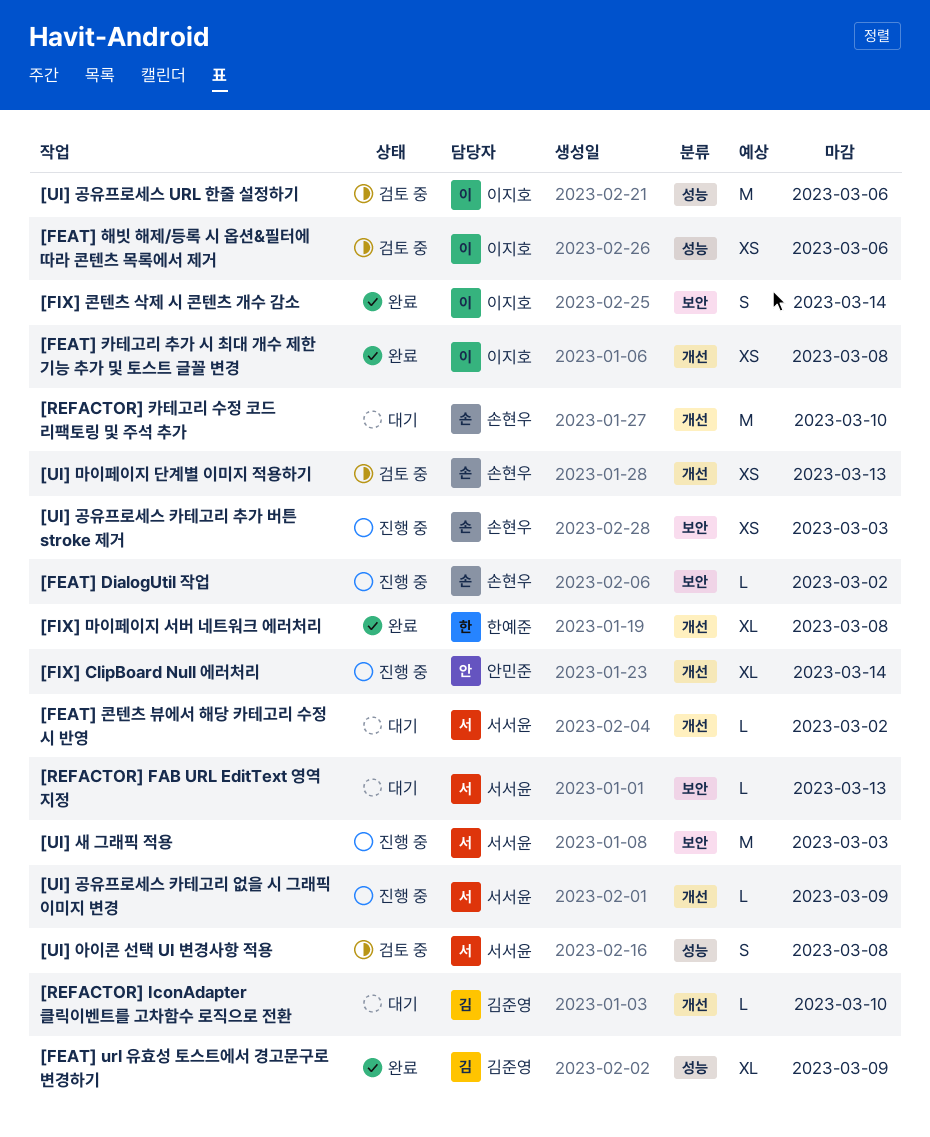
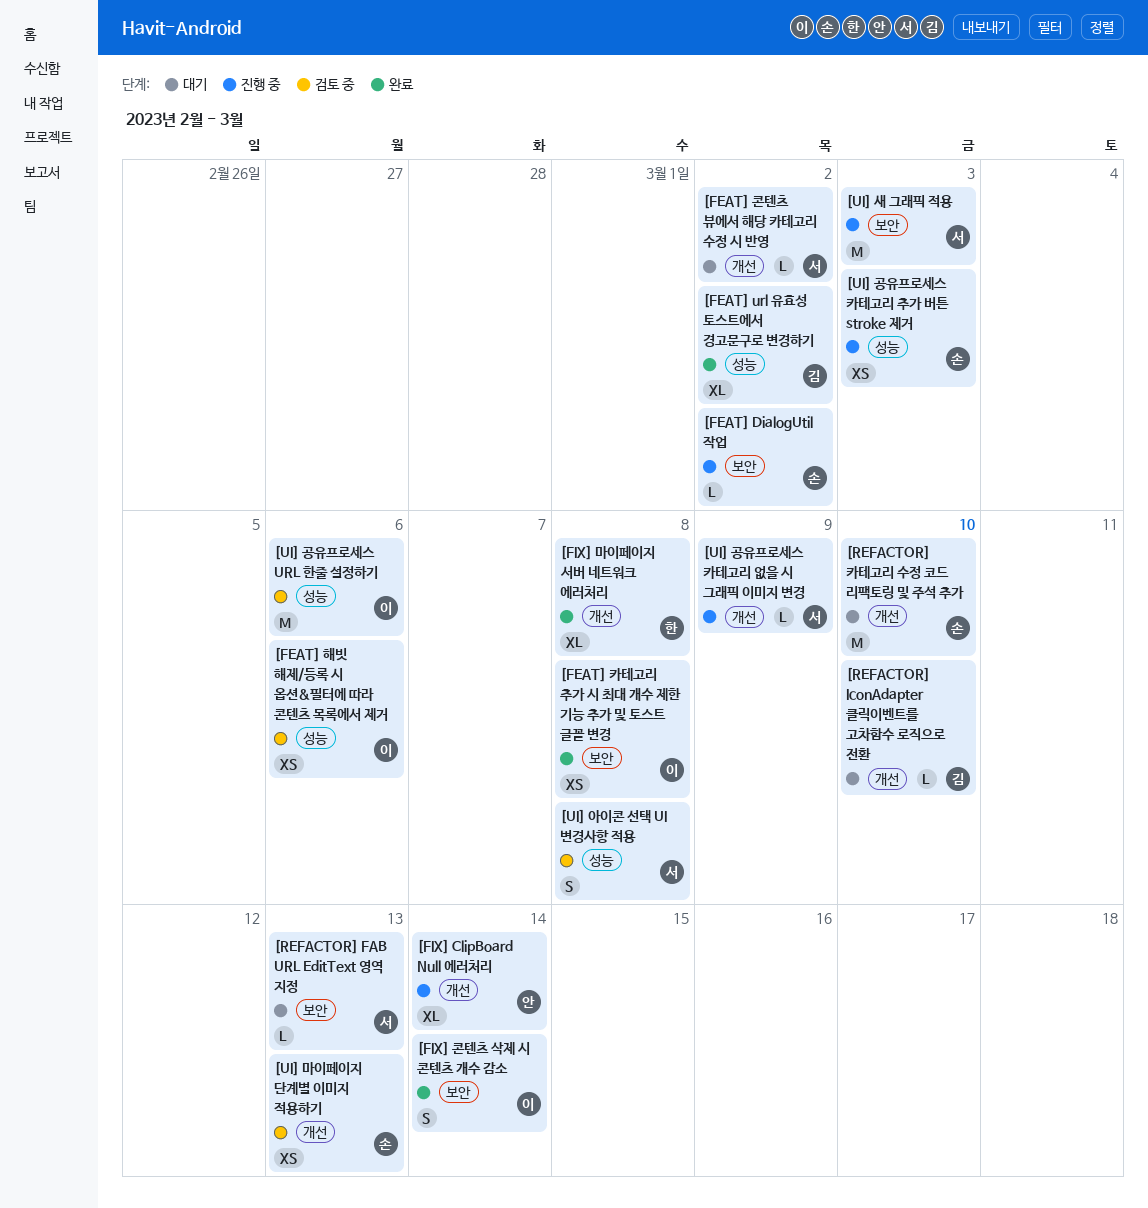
[FEAT] url 유효성 토스트에서 경고문구로 변경하기, due: Mar 9 -> Mar 2
[FEAT] 카테고리 추가 시 최대 개수 제한 기능 추가 및 토스트 글꼴 변경, label: 개선 -> 보안
[UI] 공유프로세스 카테고리 추가 버튼 stroke 제거, label: 보안 -> 성능

